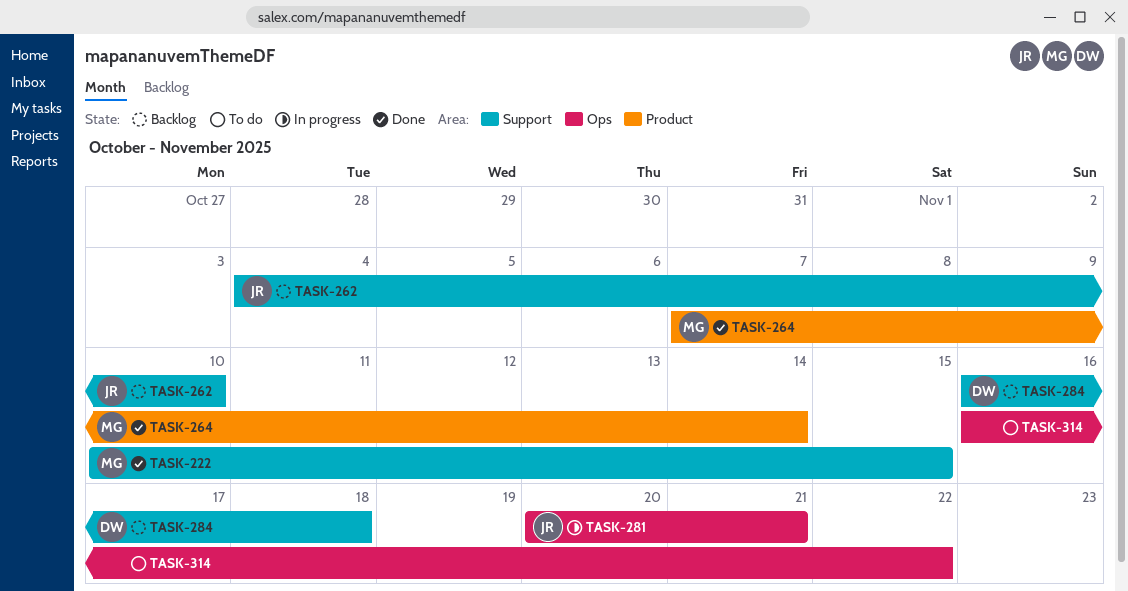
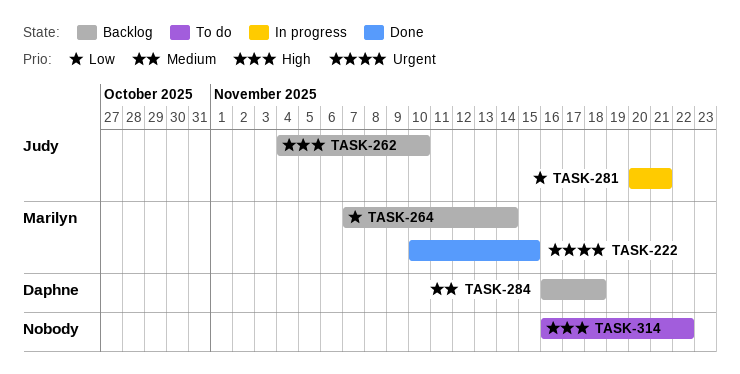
TASK-264, status: Done -> Backlog

